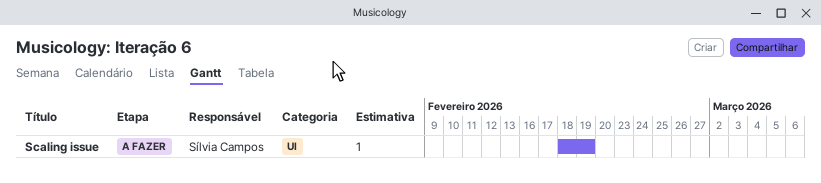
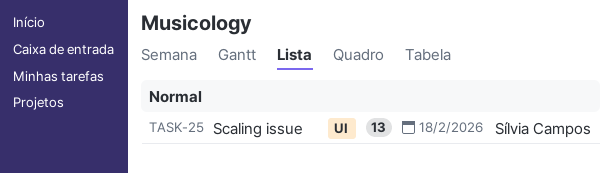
Scaling issue, estimate: 1 -> 13
Scaling issue, due: Feb 19 -> Feb 18

